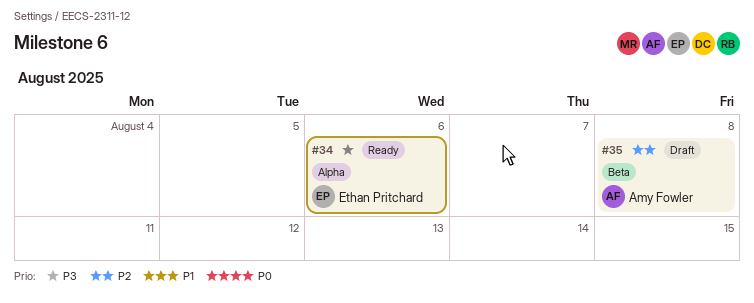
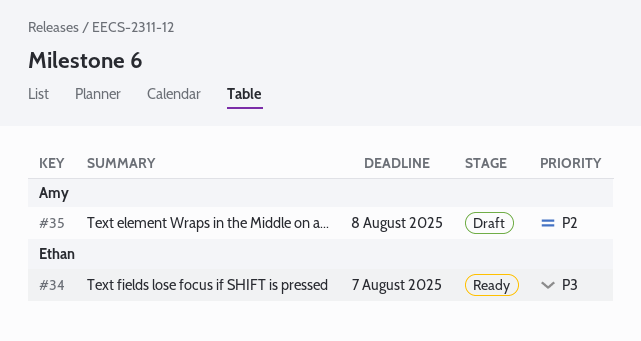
#34, due: Aug 6 -> Aug 7

